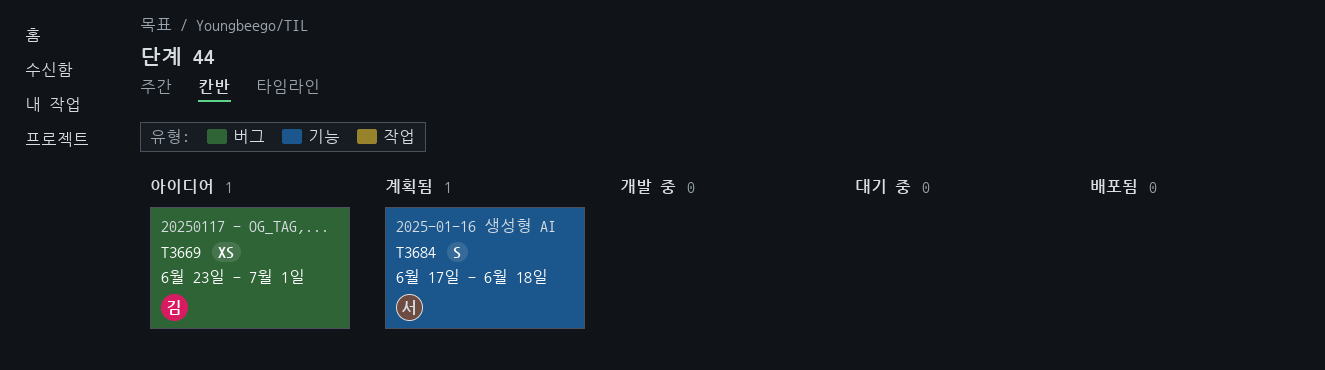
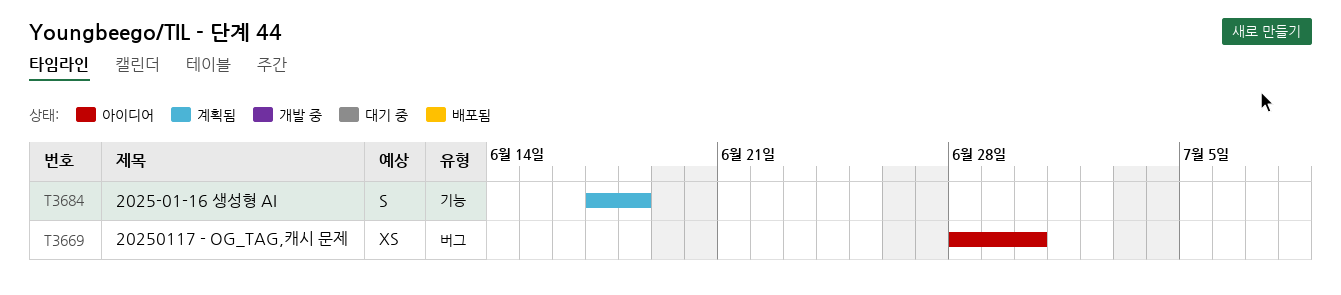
T3669, start: Jun 23 -> Jun 28
T3669, due: Jul 1 -> Jun 30

